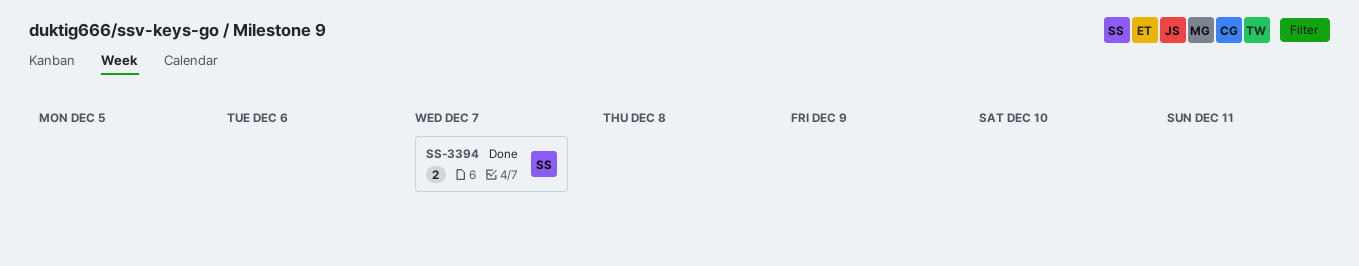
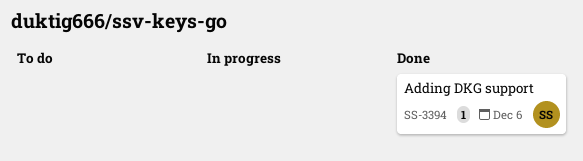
SS-3394, estimate: 2 -> 1
SS-3394, due: Dec 7 -> Dec 6

